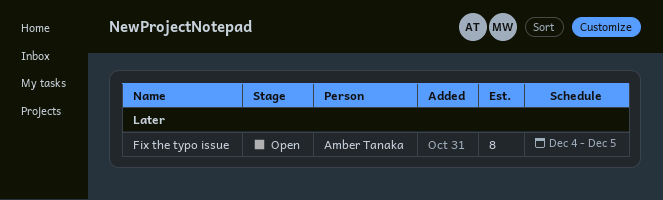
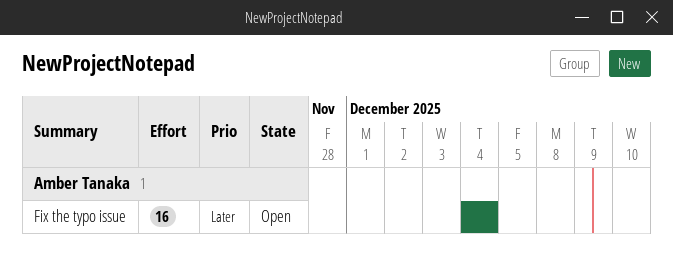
Fix the typo issue, estimate: 8 -> 16
Fix the typo issue, due: Dec 5 -> Dec 4

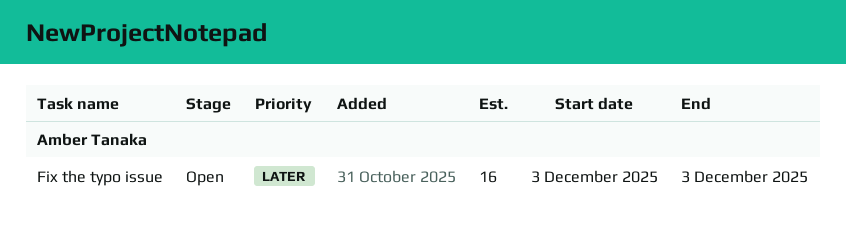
Fix the typo issue, start: Dec 4 -> Dec 3
Fix the typo issue, due: Dec 4 -> Dec 3

